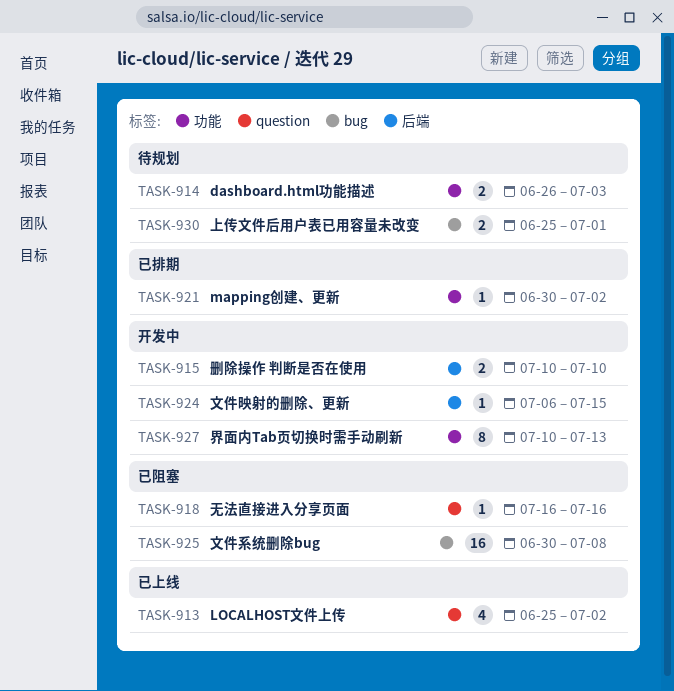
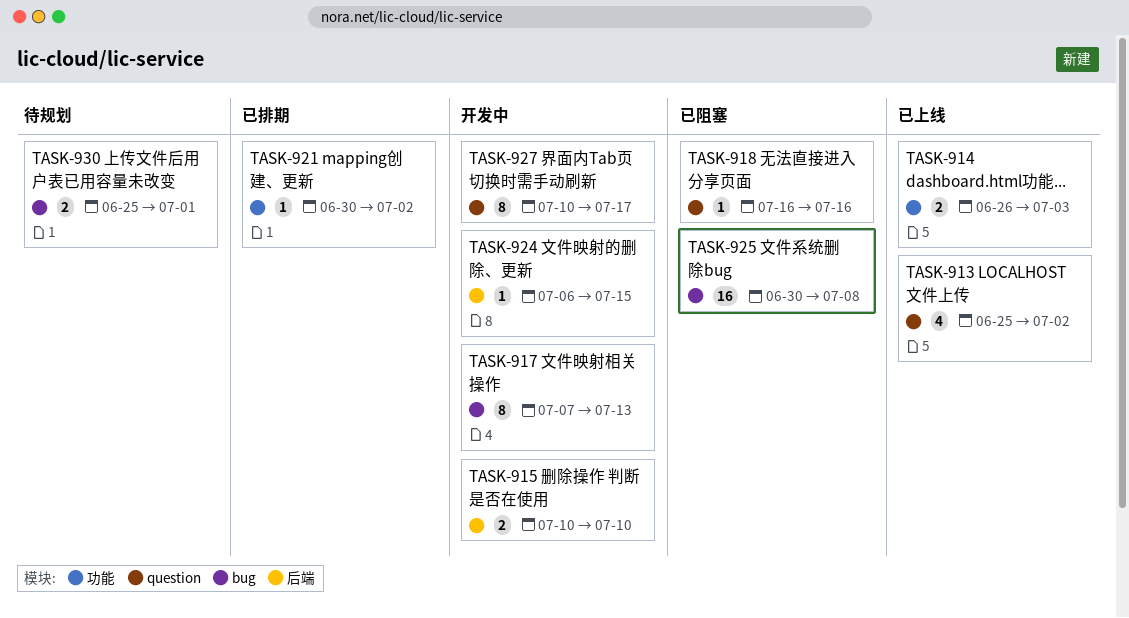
TASK-914, status: 待规划 -> 已上线
TASK-917: none -> present
TASK-927, label: 功能 -> question
TASK-927, due: Jul 13 -> Jul 17

